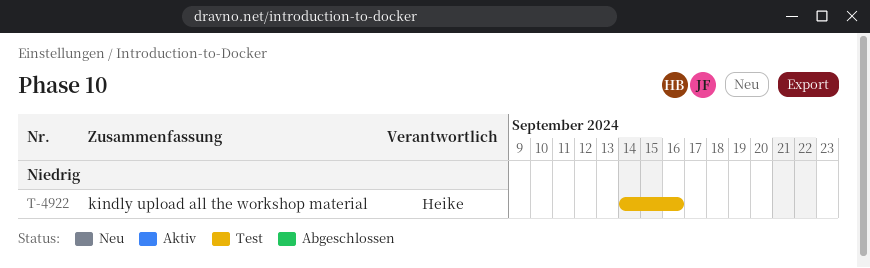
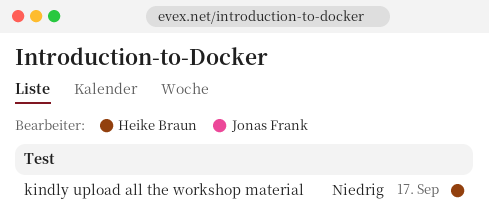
kindly upload all the workshop material, due: Sep 16 -> Sep 17

